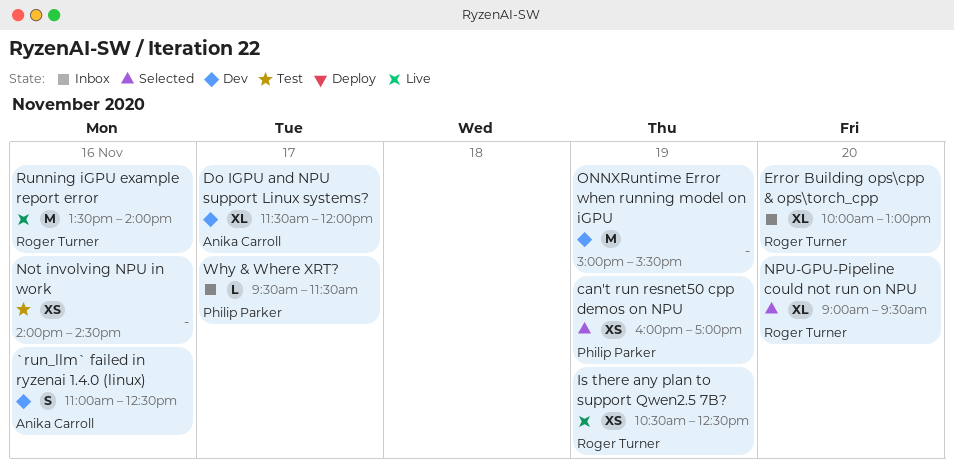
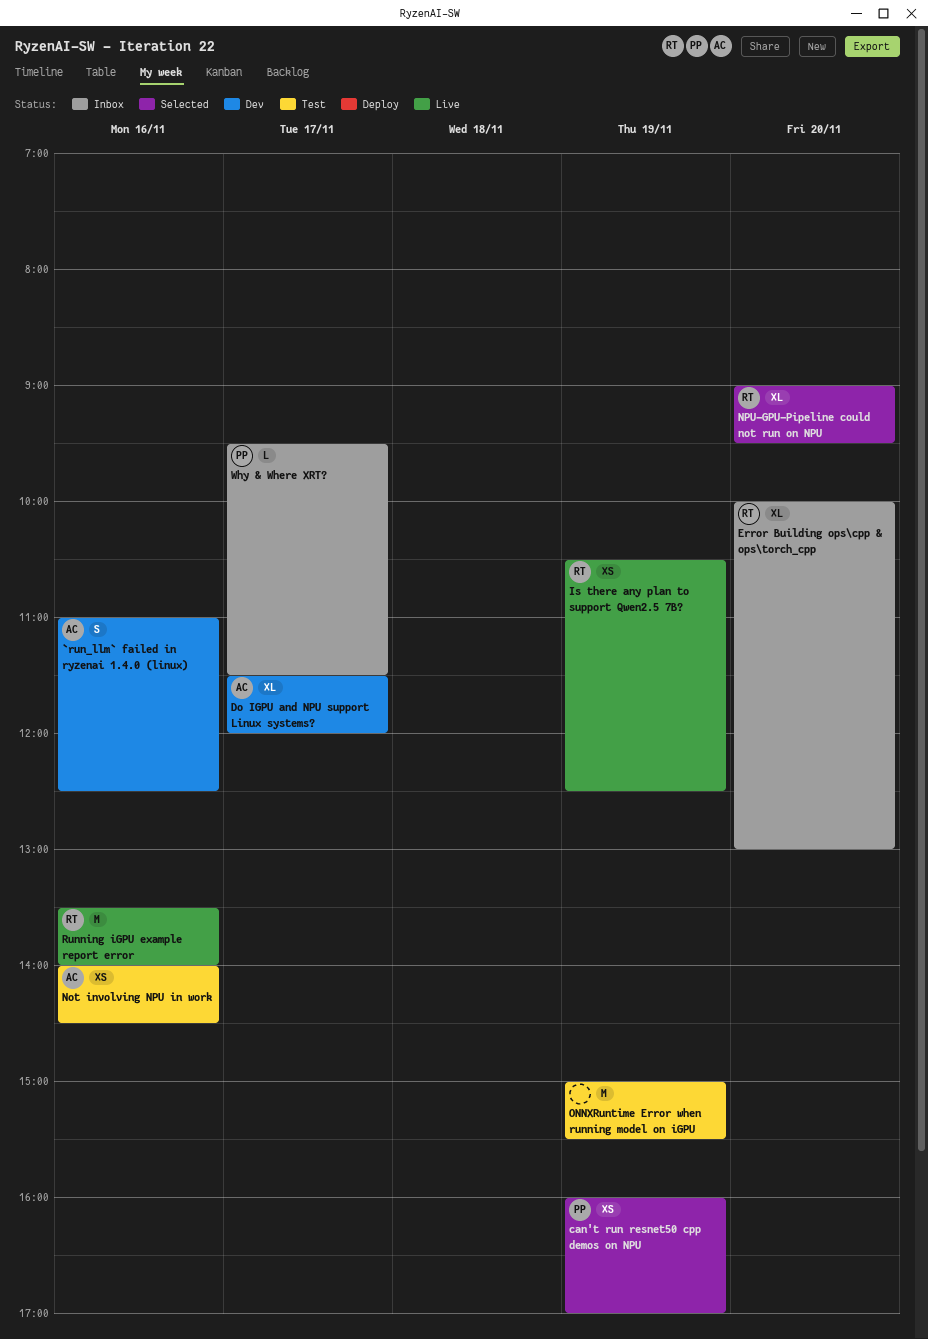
Not involving NPU in work, owner: none -> Anika Carroll
ONNXRuntime Error when running model on iGPU, status: Dev -> Test

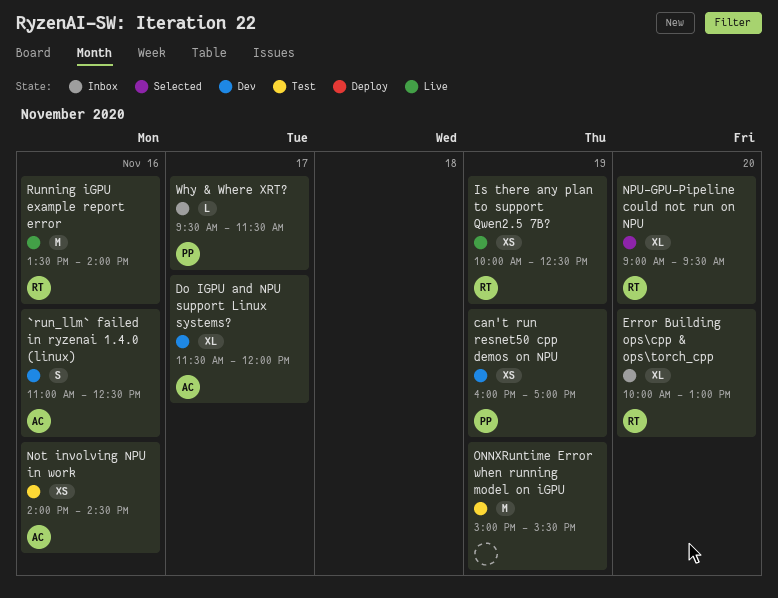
can't run resnet50 cpp demos on NPU, status: Selected -> Dev
Is there any plan to support Qwen2.5 7B?, begins: 10:30 -> 10:00

